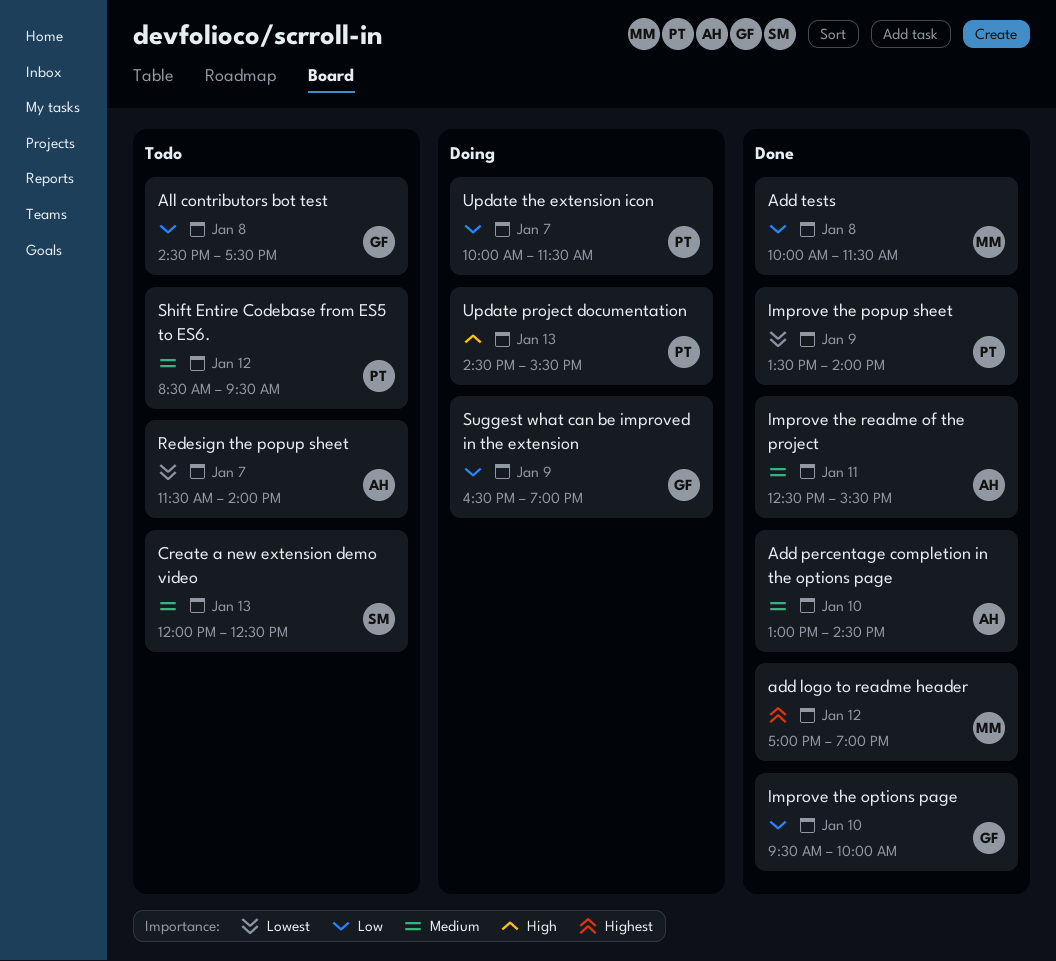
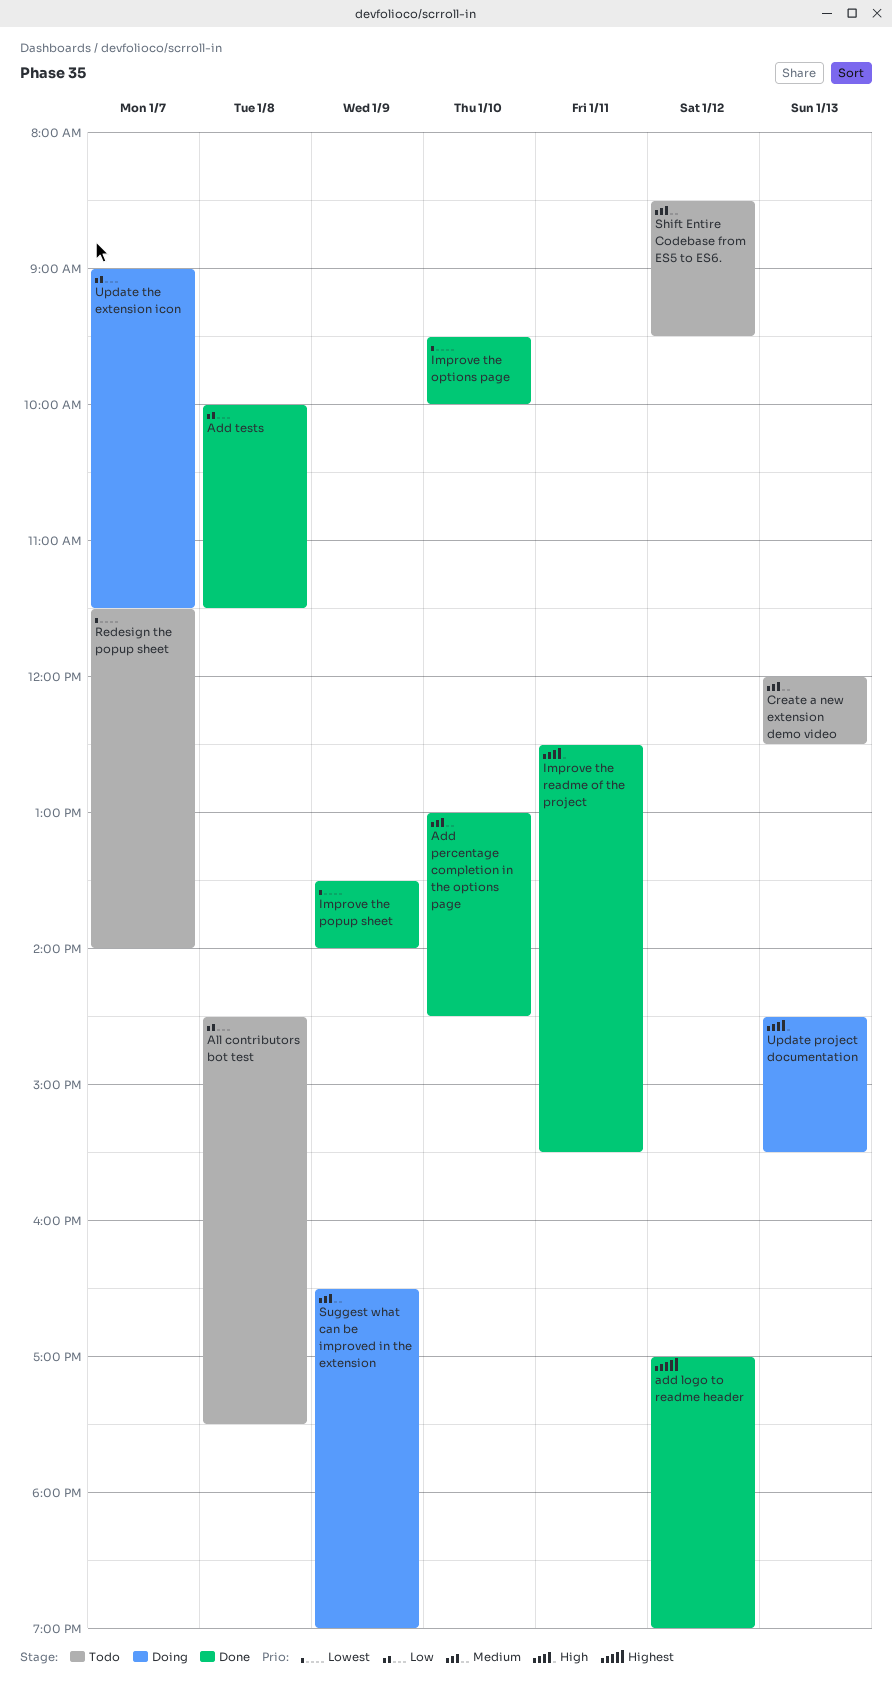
Improve the options page, priority: Low -> Lowest
Improve the readme of the project, priority: Medium -> High
Suggest what can be improved in the extension, priority: Low -> Medium
Update the extension icon, begins: 10:00 -> 09:00

